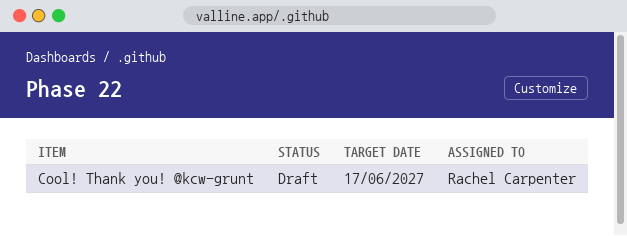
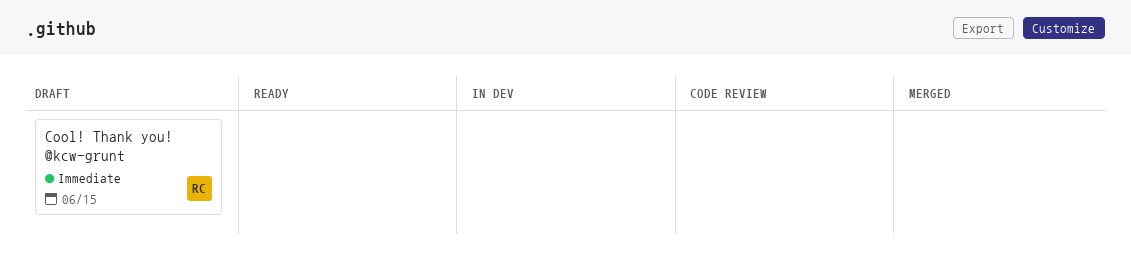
Cool! Thank you! @kcw-grunt, due: Jun 17 -> Jun 15

